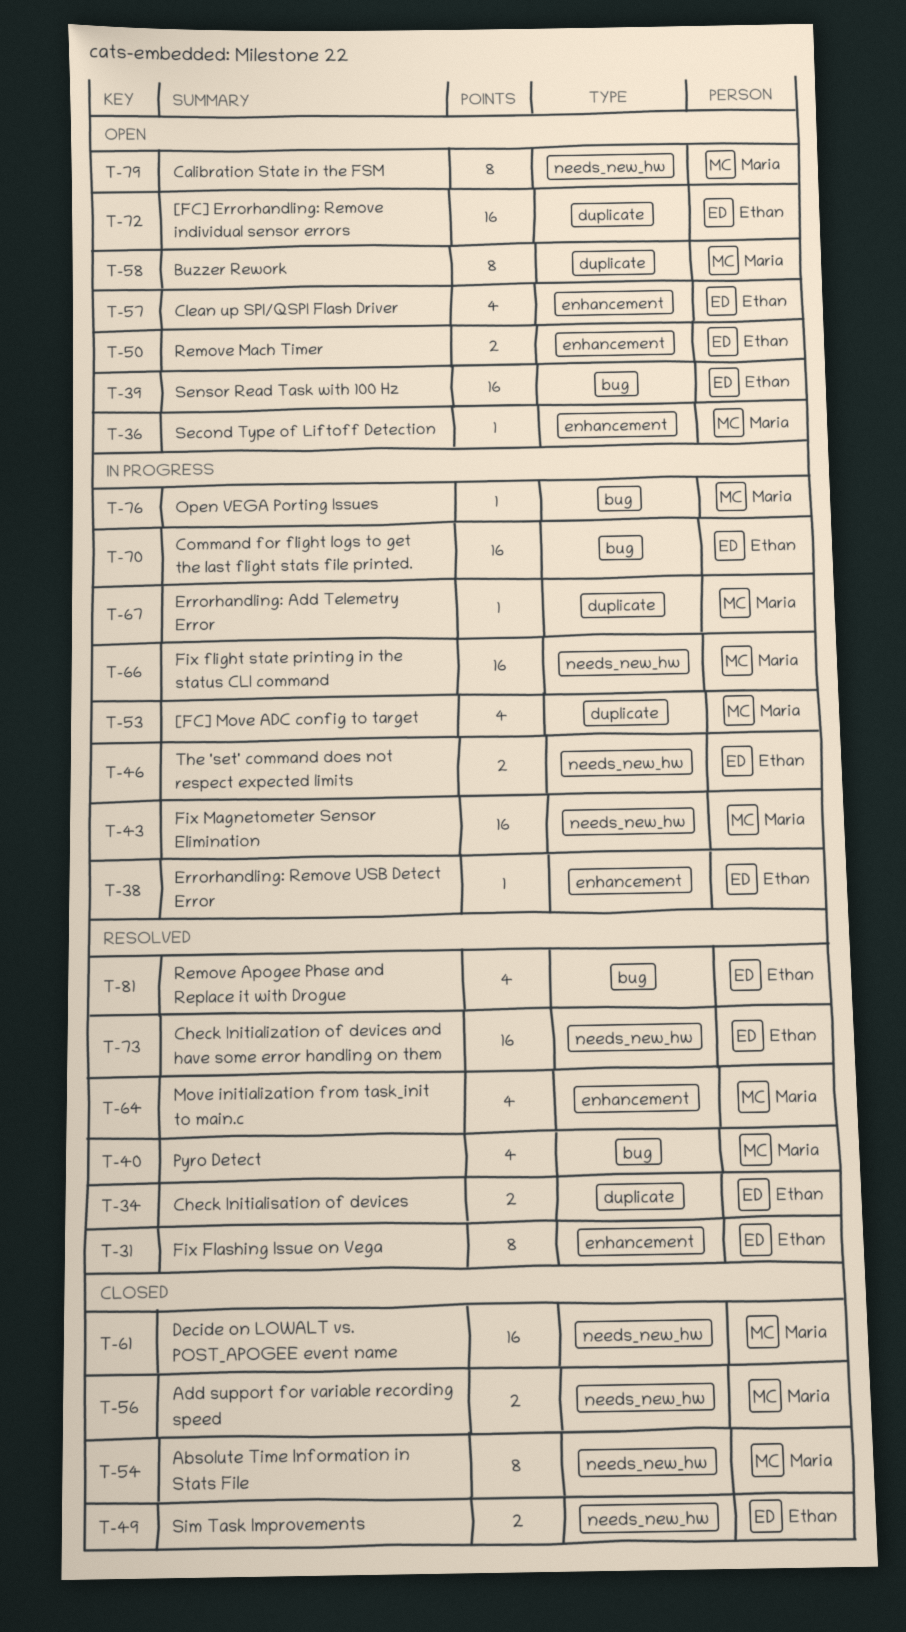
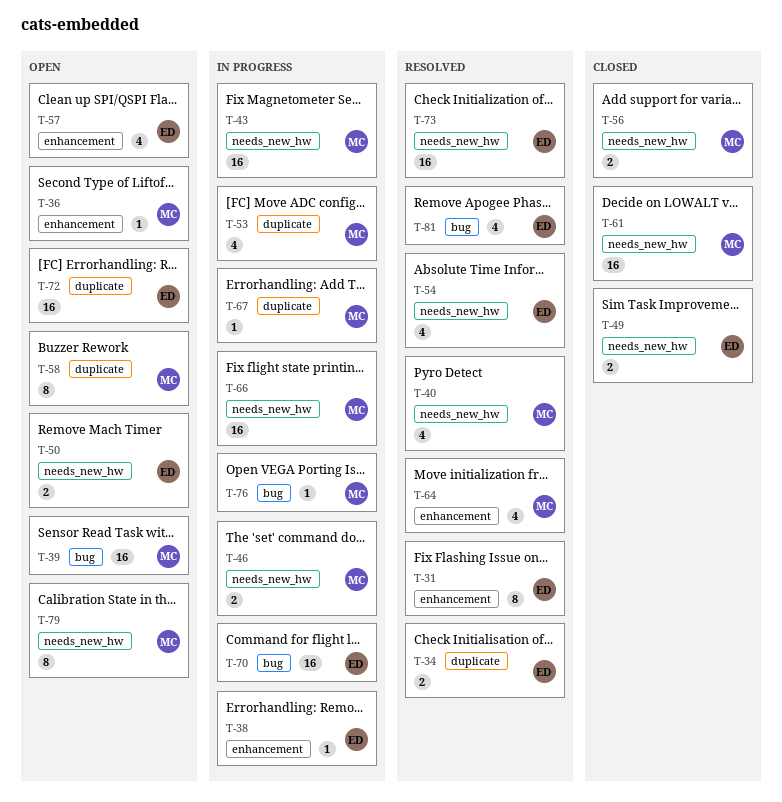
T-39, owner: Ethan -> Maria
T-40, label: bug -> needs_new_hw
T-46, owner: Ethan -> Maria
T-50, label: enhancement -> needs_new_hw
T-54, status: Closed -> Resolved
T-54, owner: Maria -> Ethan
T-54, estimate: 8 -> 4

